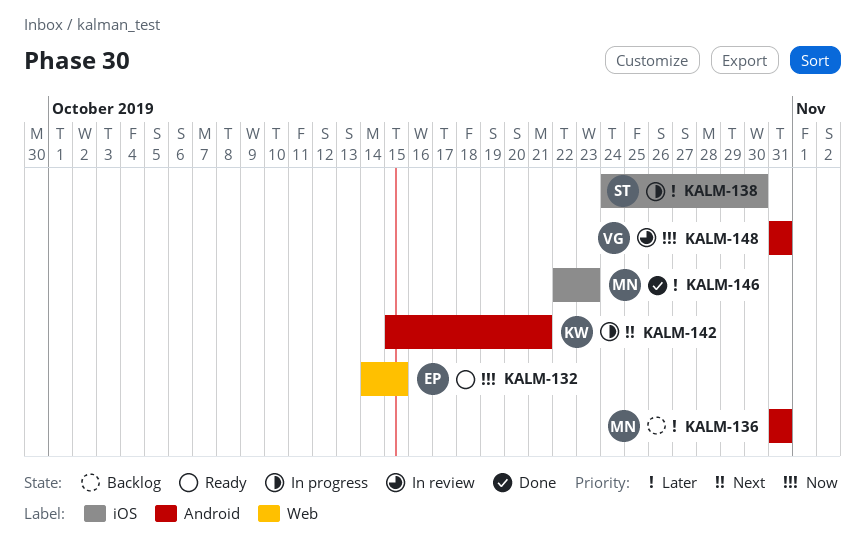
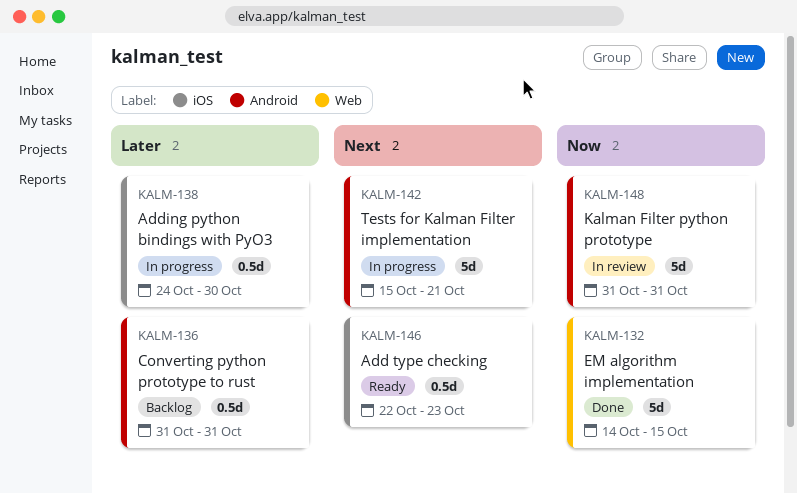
KALM-132, status: Ready -> Done
KALM-146, status: Done -> Ready
KALM-146, priority: Later -> Next

